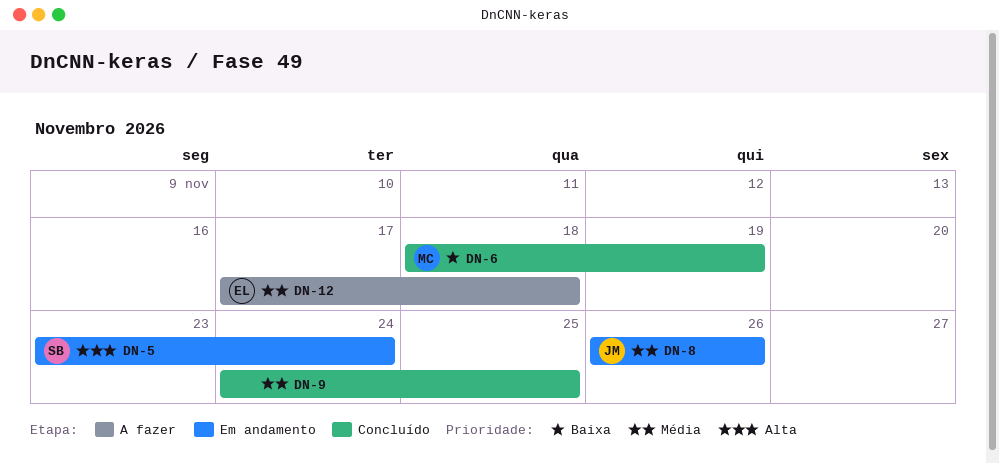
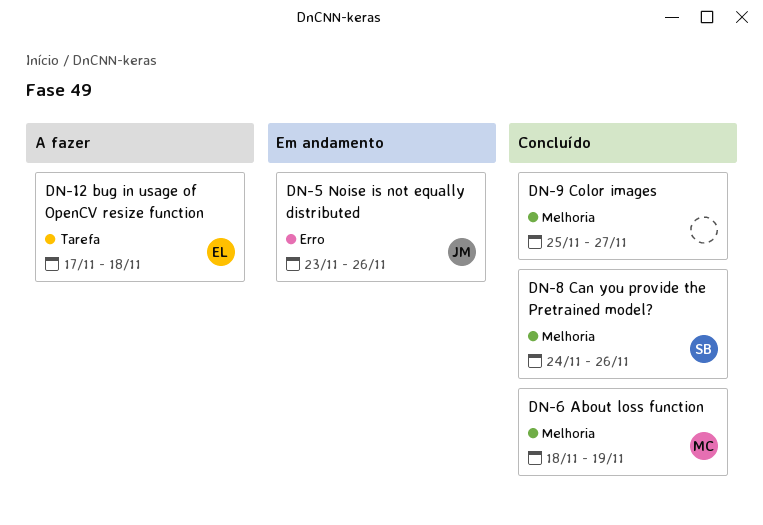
DN-5, owner: SB -> JM
DN-5, due: Nov 24 -> Nov 26
DN-8, status: Em andamento -> Concluído
DN-8, owner: JM -> SB
DN-8, start: Nov 26 -> Nov 24
DN-9, start: Nov 24 -> Nov 25
DN-9, due: Nov 25 -> Nov 27

